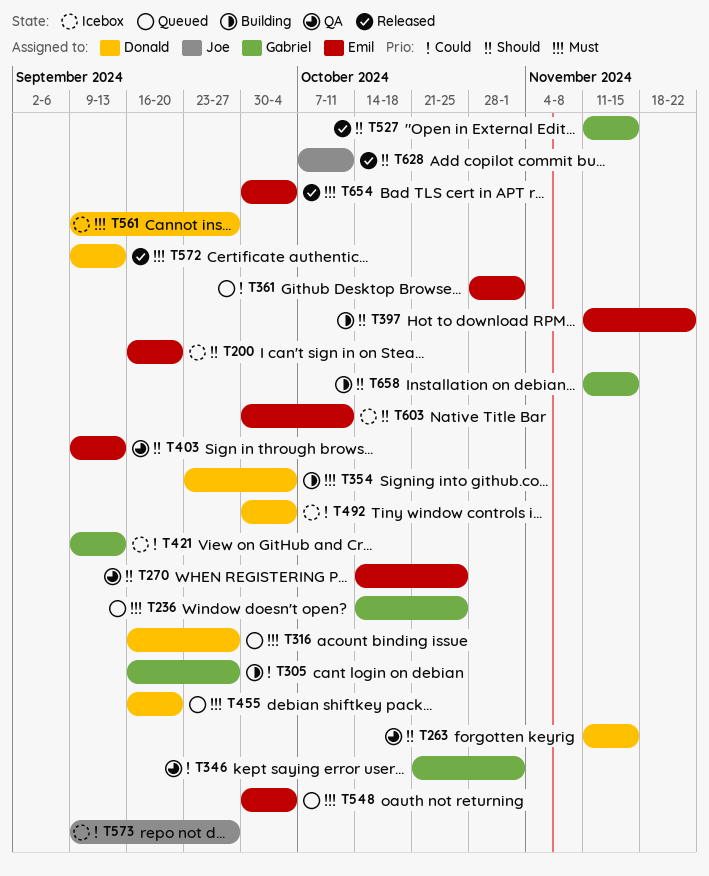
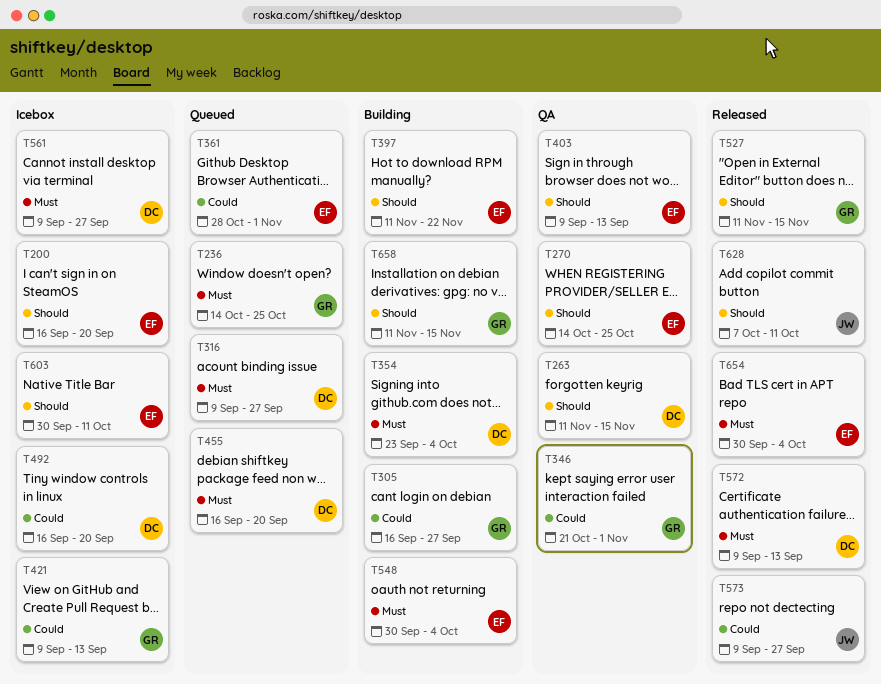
T316, start: Sep 16 -> Sep 9
T492, start: Sep 30 -> Sep 16
T492, due: Oct 4 -> Sep 20
T548, status: Queued -> Building
T573, status: Icebox -> Released

